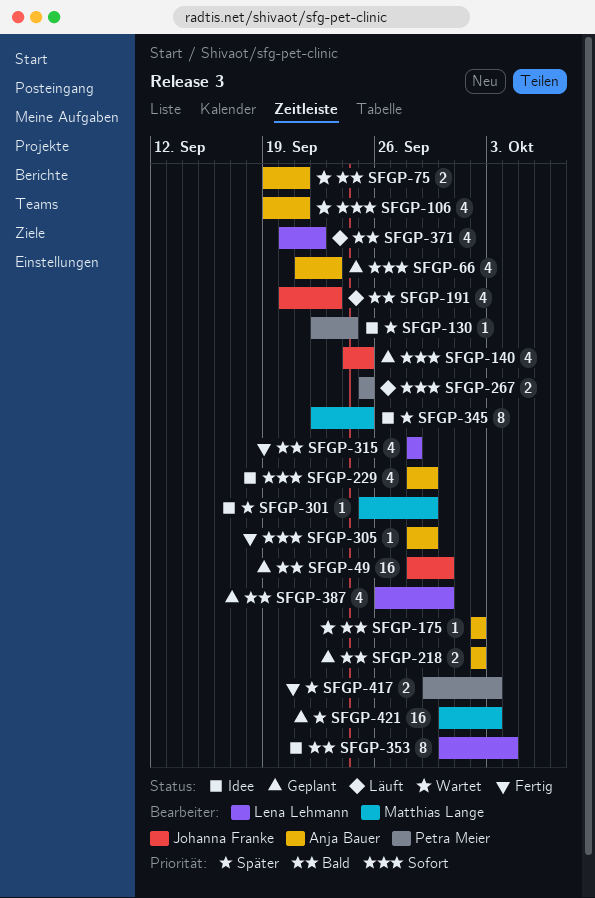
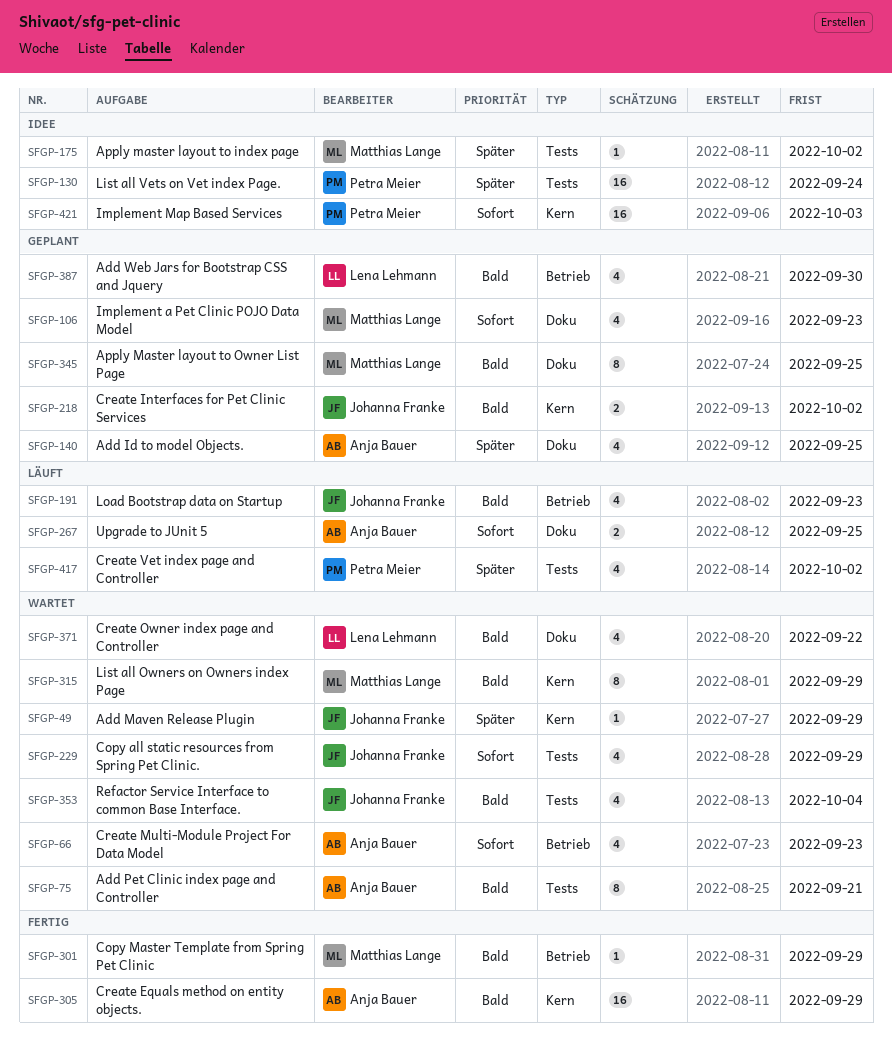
SFGP-49, status: Geplant -> Wartet
SFGP-49, priority: Bald -> Später
SFGP-49, estimate: 16 -> 1
SFGP-49, due: Sep 30 -> Sep 29
SFGP-66, status: Geplant -> Wartet
SFGP-75, estimate: 2 -> 8
SFGP-106, status: Wartet -> Geplant
SFGP-106, owner: Anja Bauer -> Matthias Lange
SFGP-106, due: Sep 21 -> Sep 23
SFGP-130, estimate: 1 -> 16
SFGP-140, owner: Johanna Franke -> Anja Bauer
SFGP-140, priority: Sofort -> Später
SFGP-175, status: Wartet -> Idee
SFGP-175, owner: Anja Bauer -> Matthias Lange
SFGP-175, priority: Bald -> Später
SFGP-218, owner: Anja Bauer -> Johanna Franke
SFGP-229, status: Idee -> Wartet
SFGP-229, owner: Anja Bauer -> Johanna Franke
SFGP-267, owner: Petra Meier -> Anja Bauer
SFGP-301, status: Idee -> Fertig
SFGP-301, priority: Später -> Bald
SFGP-305, priority: Sofort -> Bald
SFGP-305, estimate: 1 -> 16
SFGP-315, status: Fertig -> Wartet
SFGP-315, owner: Lena Lehmann -> Matthias Lange
SFGP-315, estimate: 4 -> 8
SFGP-315, due: Sep 28 -> Sep 29
SFGP-345, status: Idee -> Geplant
SFGP-345, priority: Später -> Bald
SFGP-353, status: Idee -> Wartet
SFGP-353, owner: Lena Lehmann -> Johanna Franke
SFGP-353, estimate: 8 -> 4
SFGP-371, status: Läuft -> Wartet
SFGP-417, status: Fertig -> Läuft
SFGP-417, estimate: 2 -> 4
SFGP-417, due: Oct 3 -> Oct 2
SFGP-421, status: Geplant -> Idee
SFGP-421, owner: Matthias Lange -> Petra Meier
SFGP-421, priority: Später -> Sofort

